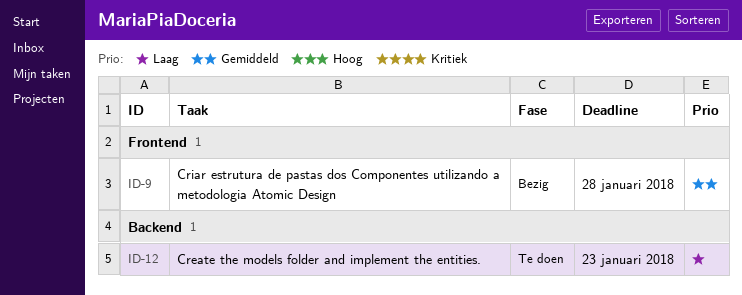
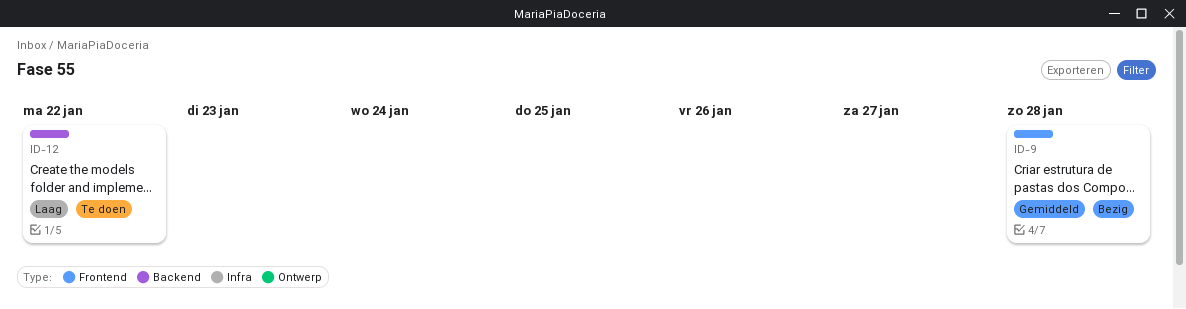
ID-12, due: Jan 23 -> Jan 22

